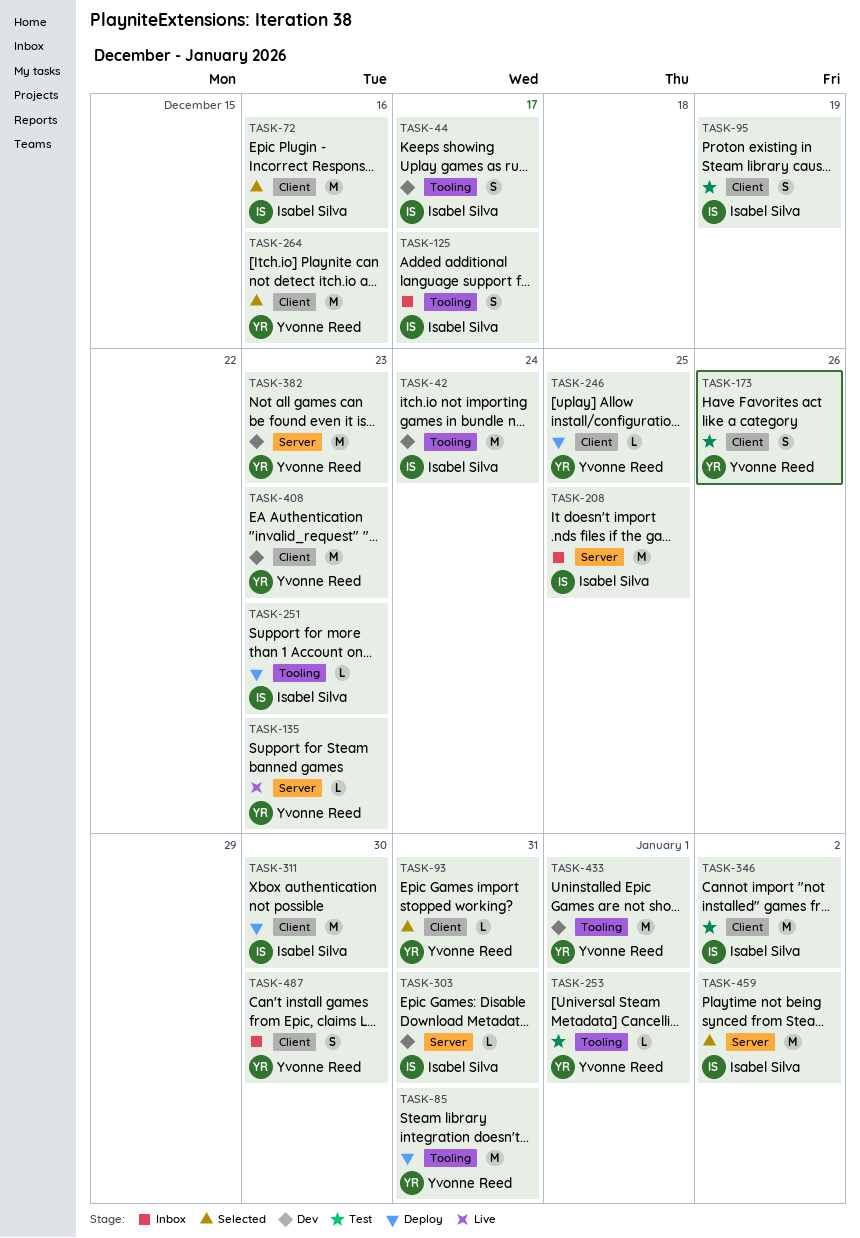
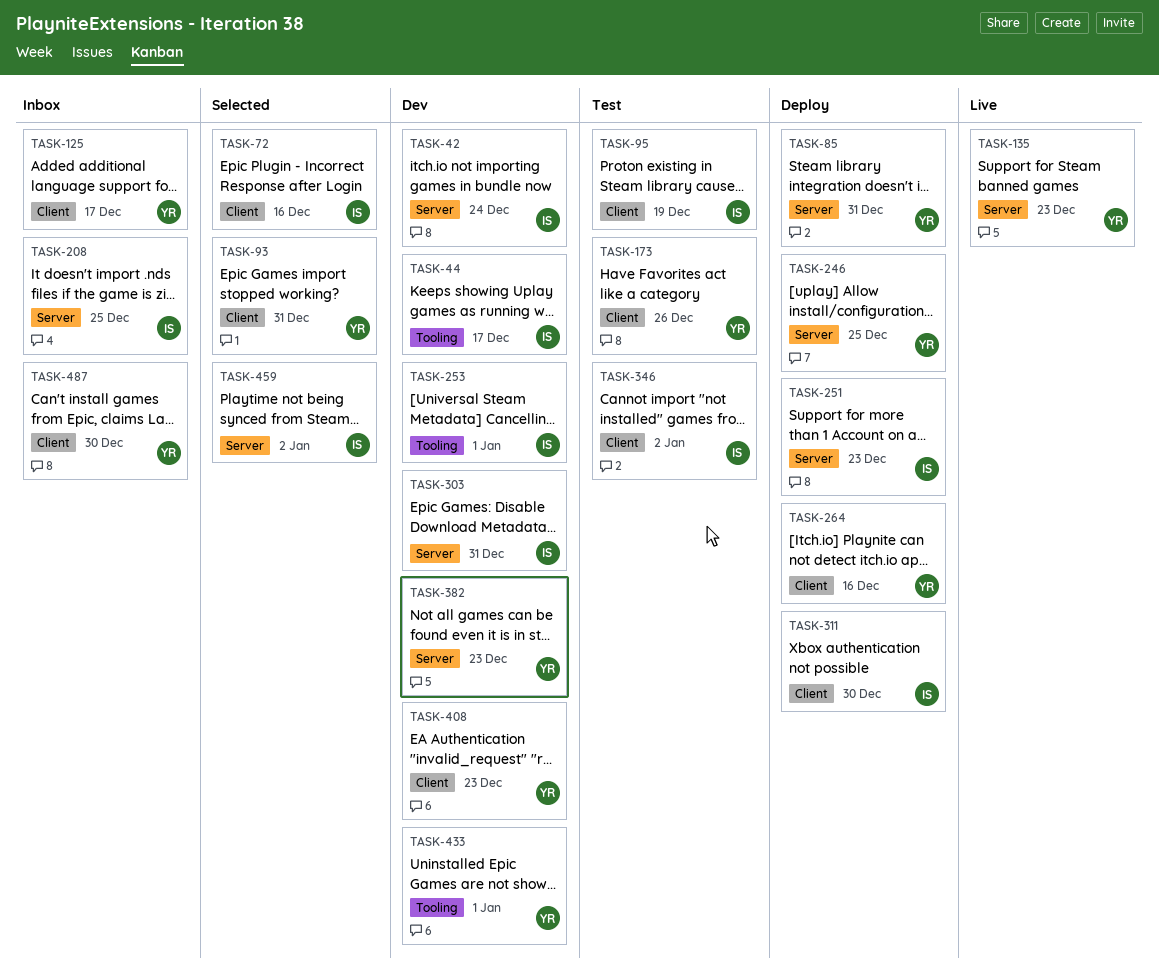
TASK-42, label: Tooling -> Server
TASK-85, label: Tooling -> Server
TASK-125, owner: Isabel Silva -> Yvonne Reed
TASK-125, label: Tooling -> Client
TASK-246, label: Client -> Server
TASK-251, label: Tooling -> Server
TASK-253, status: Test -> Dev
TASK-253, owner: Yvonne Reed -> Isabel Silva
TASK-264, status: Selected -> Deploy

